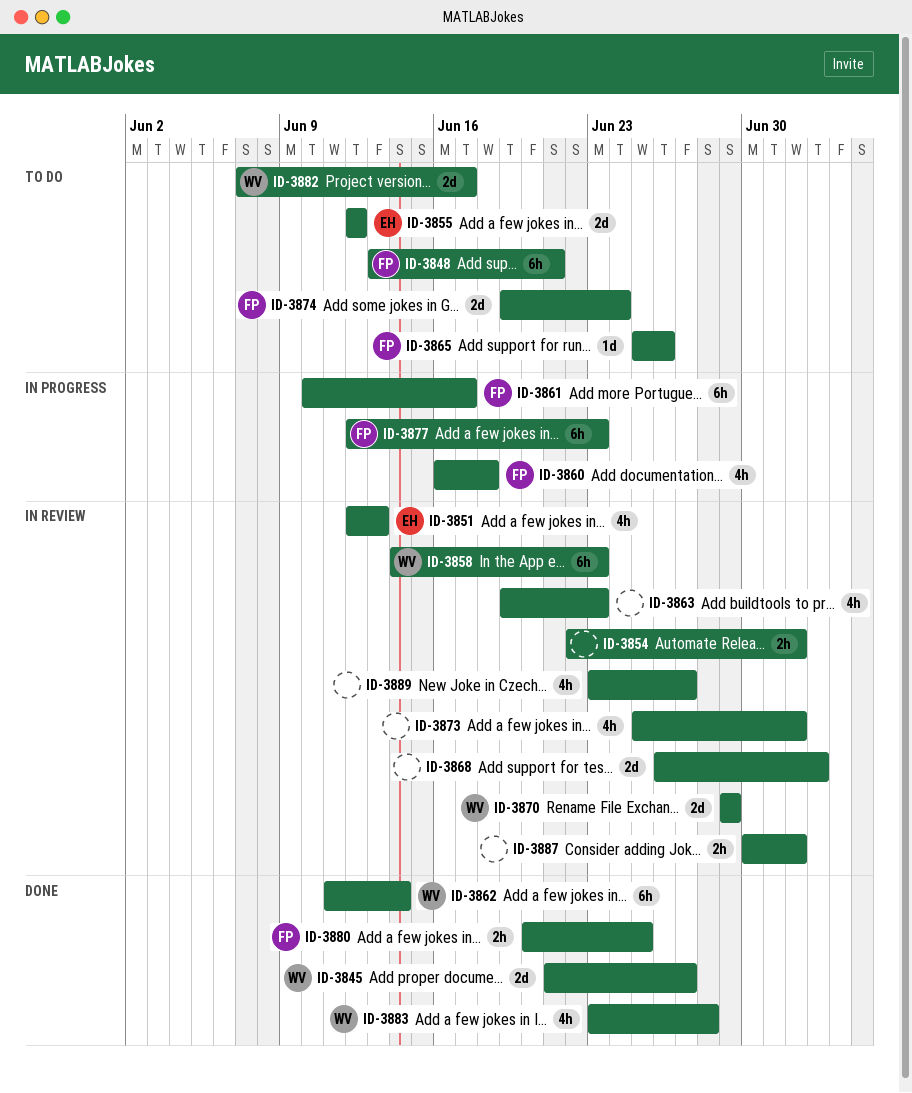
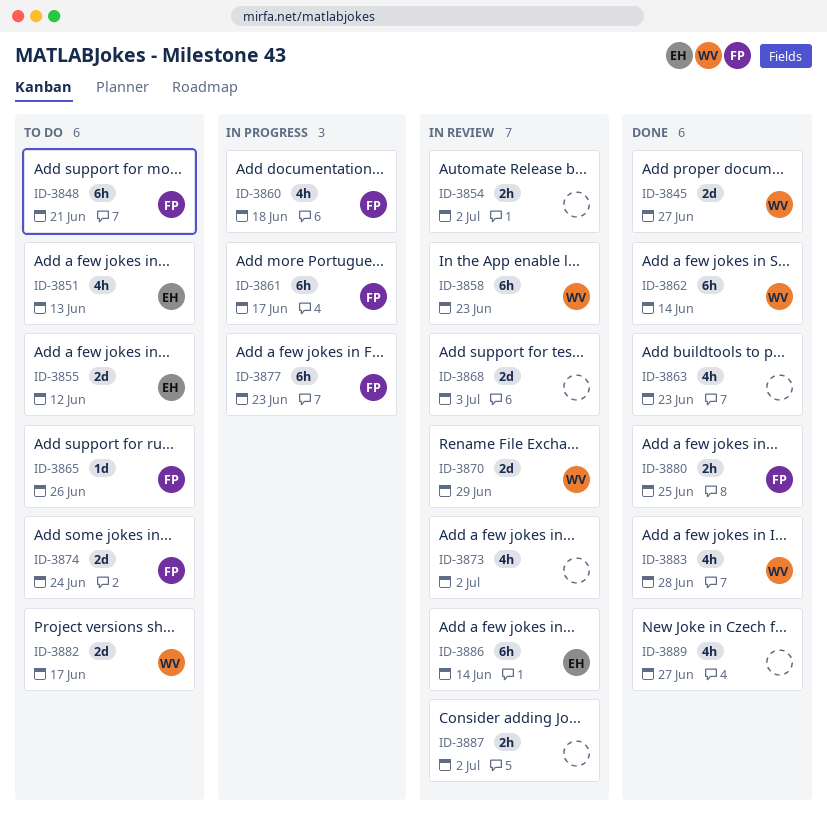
ID-3851, status: In review -> To do
ID-3863, status: In review -> Done
ID-3886: none -> present
ID-3889, status: In review -> Done

